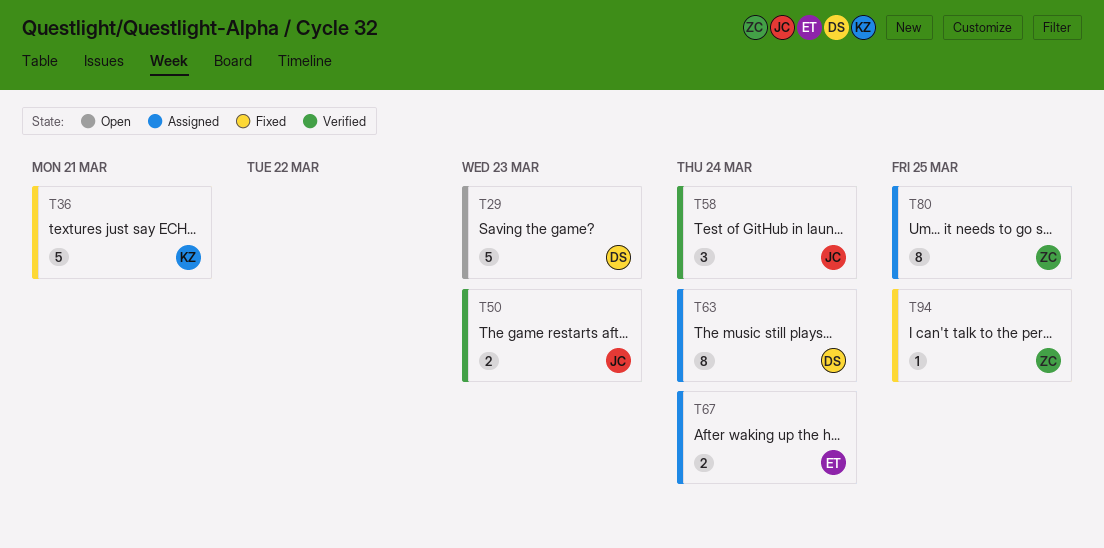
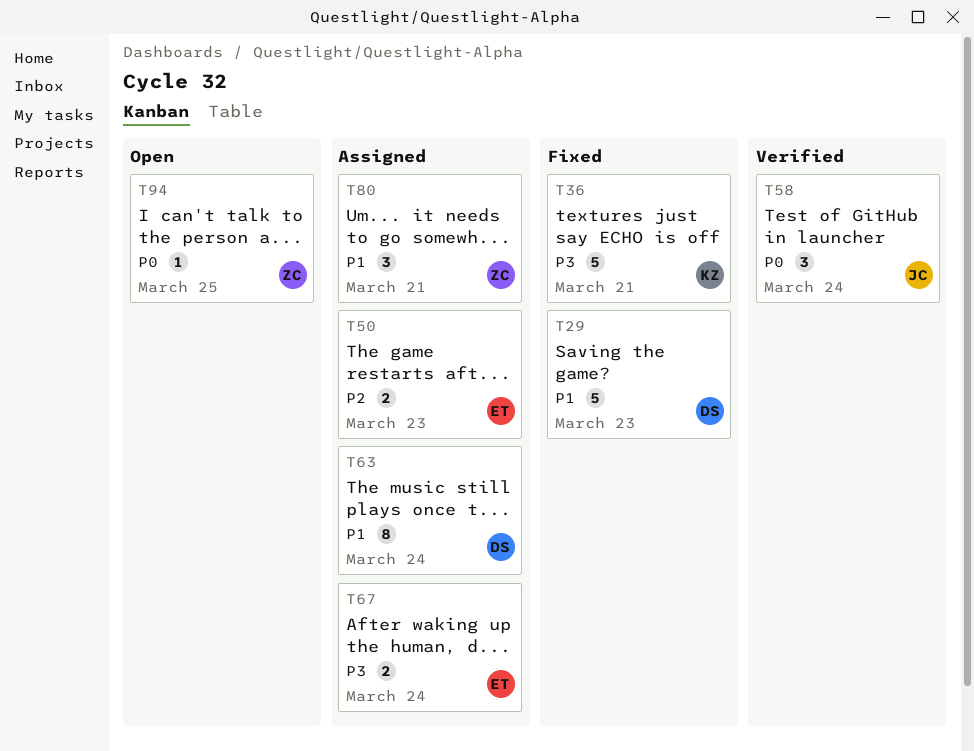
T29, status: Open -> Fixed
T50, status: Verified -> Assigned
T50, owner: JC -> ET
T80, estimate: 8 -> 3
T80, due: Mar 25 -> Mar 21
T94, status: Fixed -> Open

